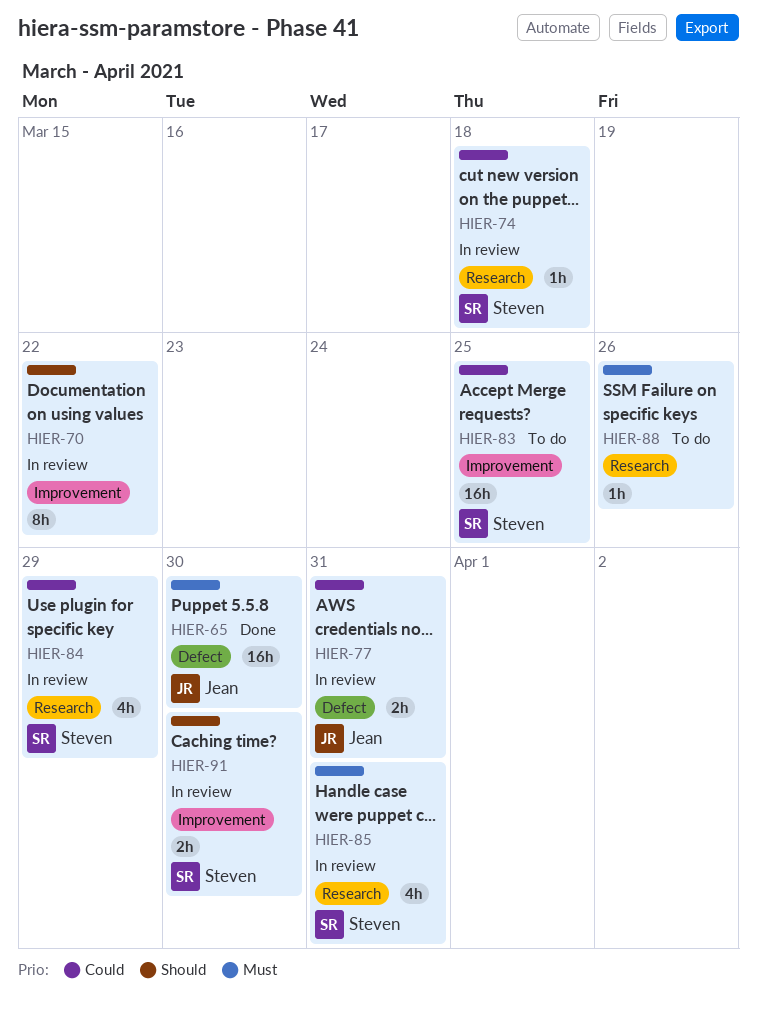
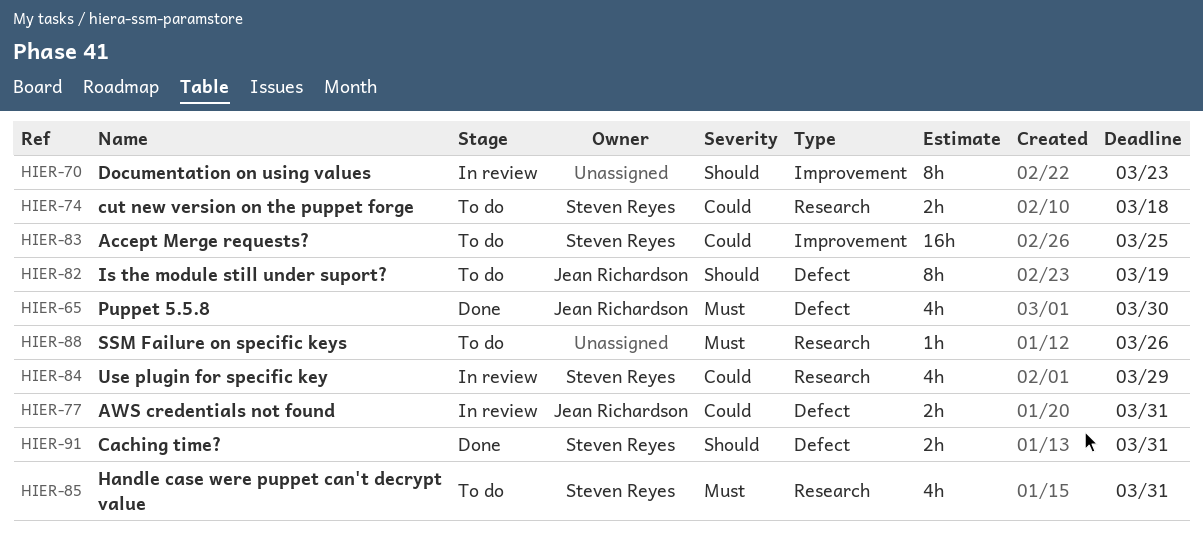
HIER-65, estimate: 16h -> 4h
HIER-70, due: Mar 22 -> Mar 23
HIER-74, status: In review -> To do
HIER-74, estimate: 1h -> 2h
HIER-82: none -> present
HIER-85, status: In review -> To do
HIER-91, status: In review -> Done
HIER-91, label: Improvement -> Defect
HIER-91, due: Mar 30 -> Mar 31

